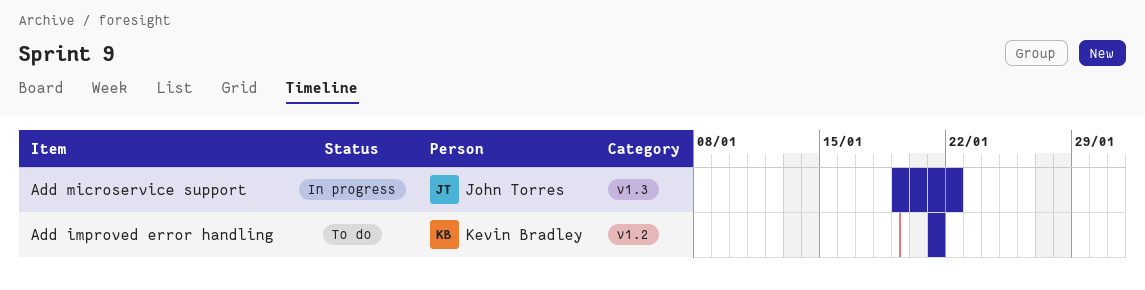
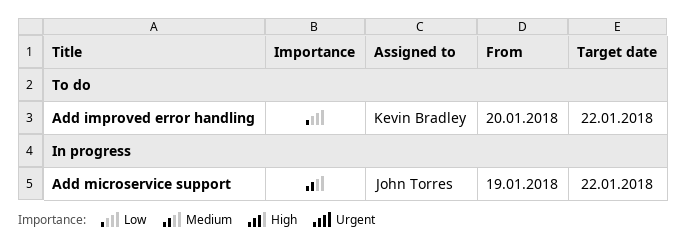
Add improved error handling, start: Jan 21 -> Jan 20
Add improved error handling, due: Jan 21 -> Jan 22

